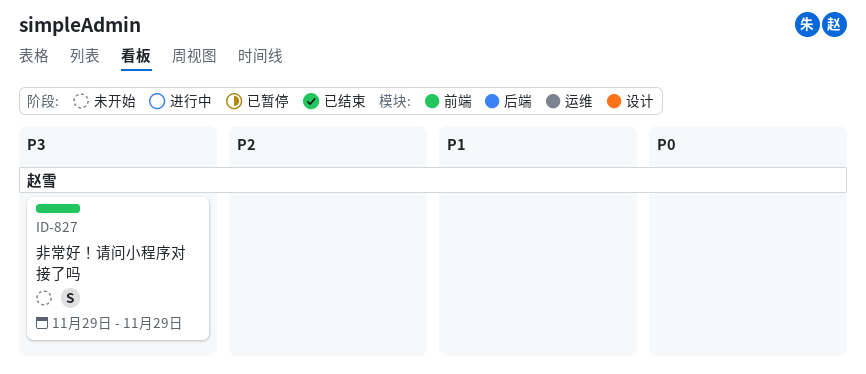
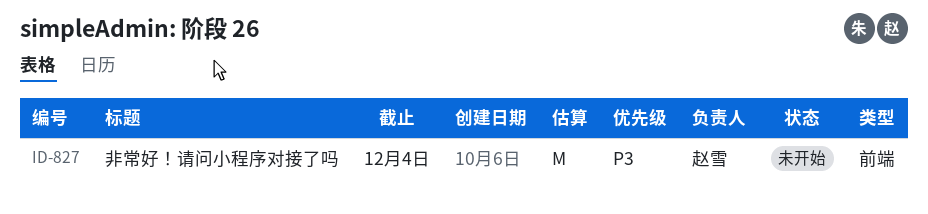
ID-827, estimate: S -> M
ID-827, due: Nov 29 -> Dec 4

